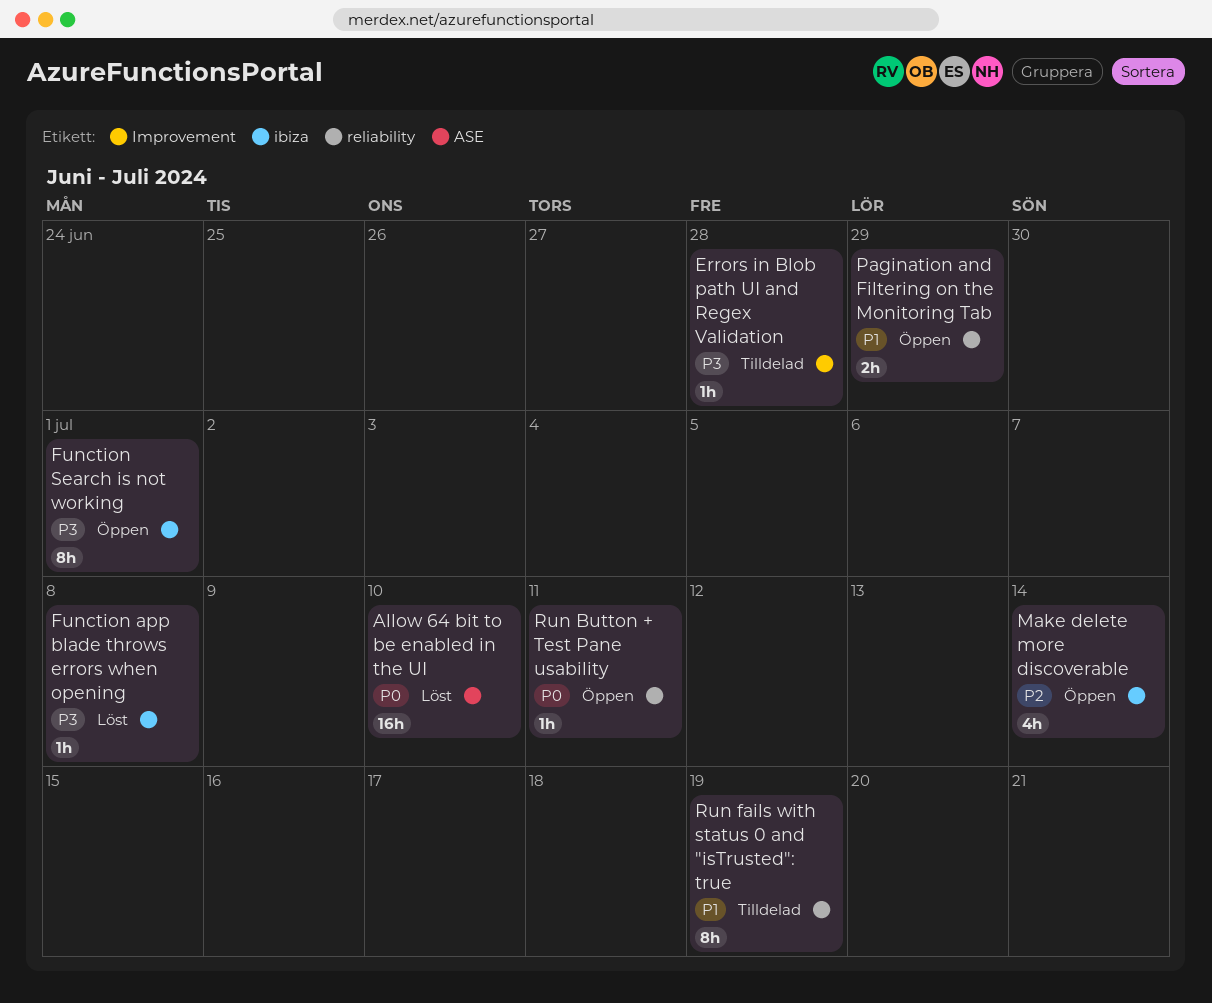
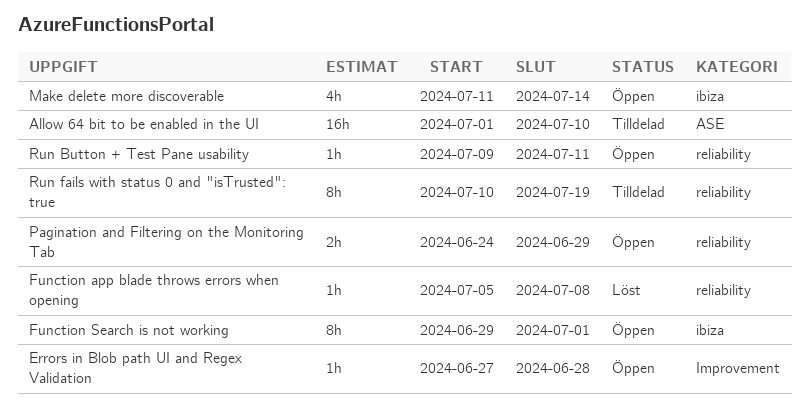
Allow 64 bit to be enabled in the UI, status: Löst -> Tilldelad
Errors in Blob path UI and Regex Validation, status: Tilldelad -> Öppen
Function app blade throws errors when opening, label: ibiza -> reliability

